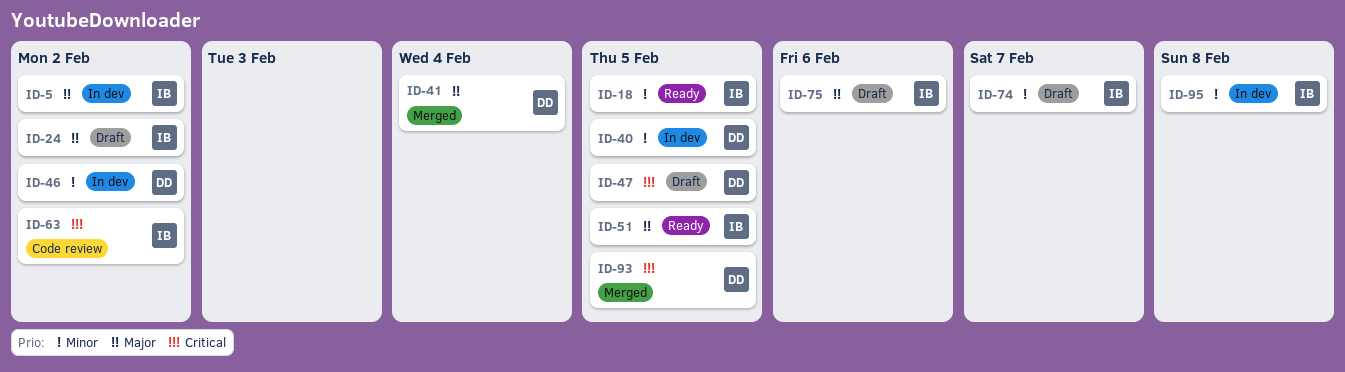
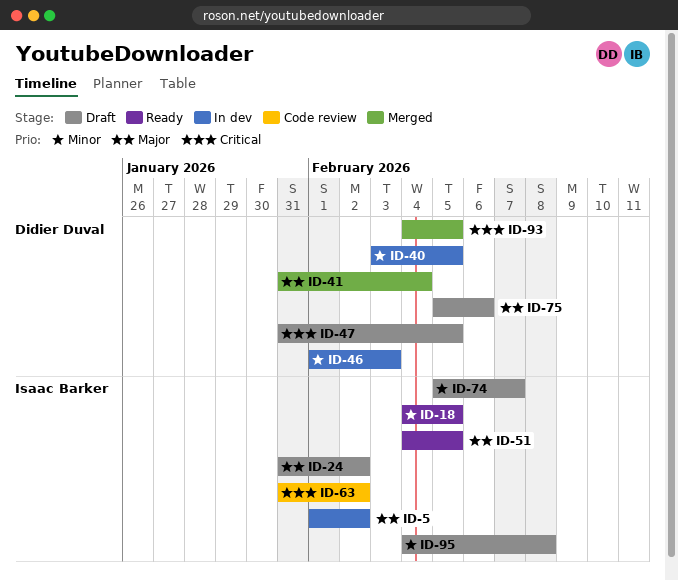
ID-46, due: Feb 2 -> Feb 3
ID-75, owner: Isaac Barker -> Didier Duval
ID-95, status: In dev -> Draft

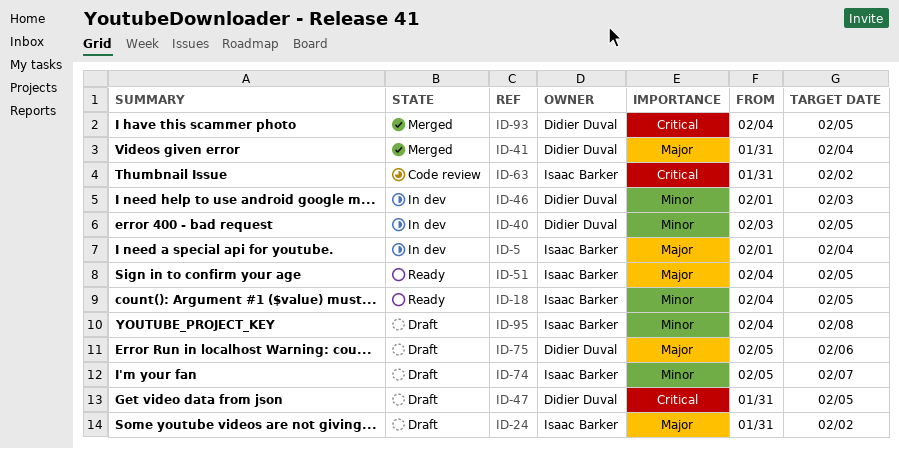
ID-5, due: Feb 2 -> Feb 4

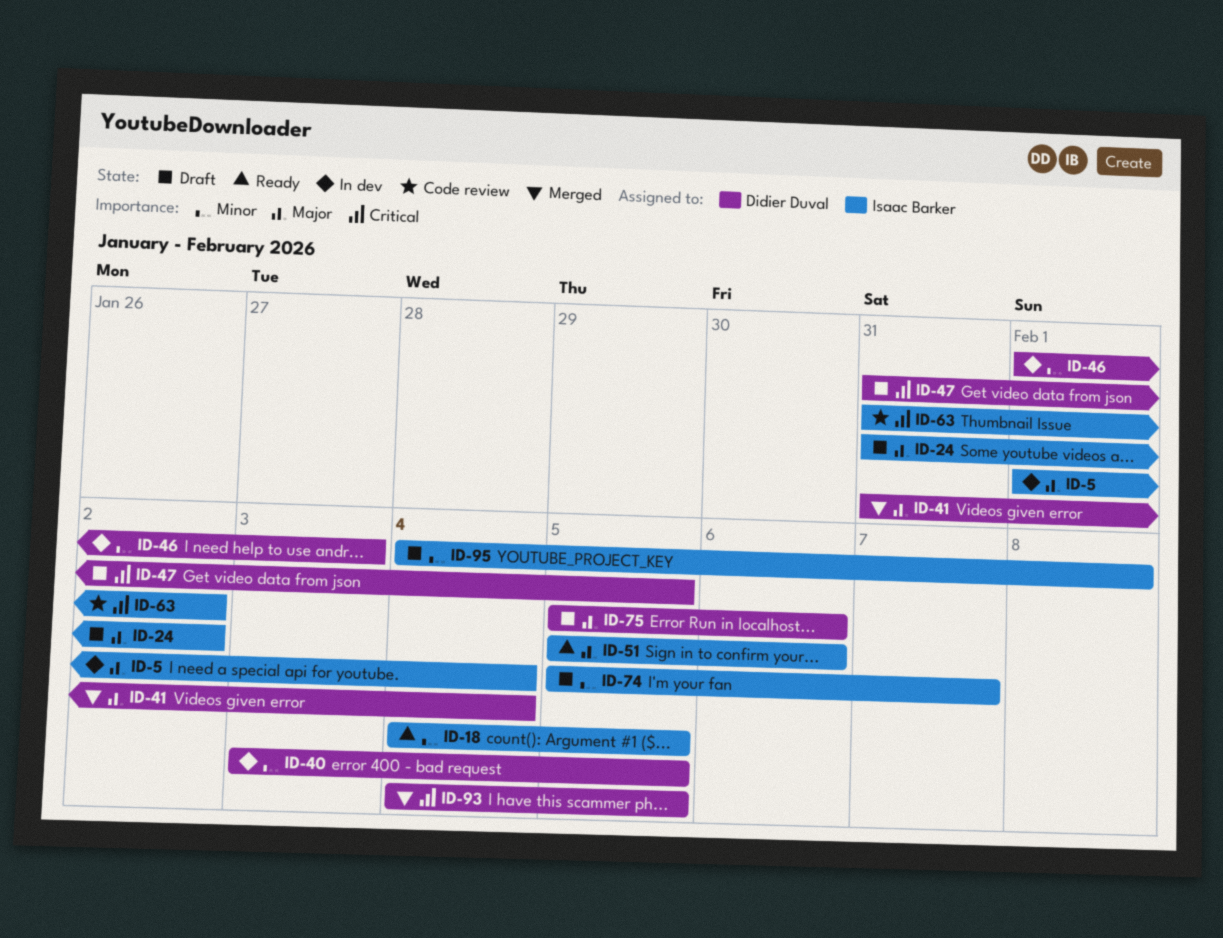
ID-51, start: Feb 4 -> Feb 5
ID-51, due: Feb 5 -> Feb 6

